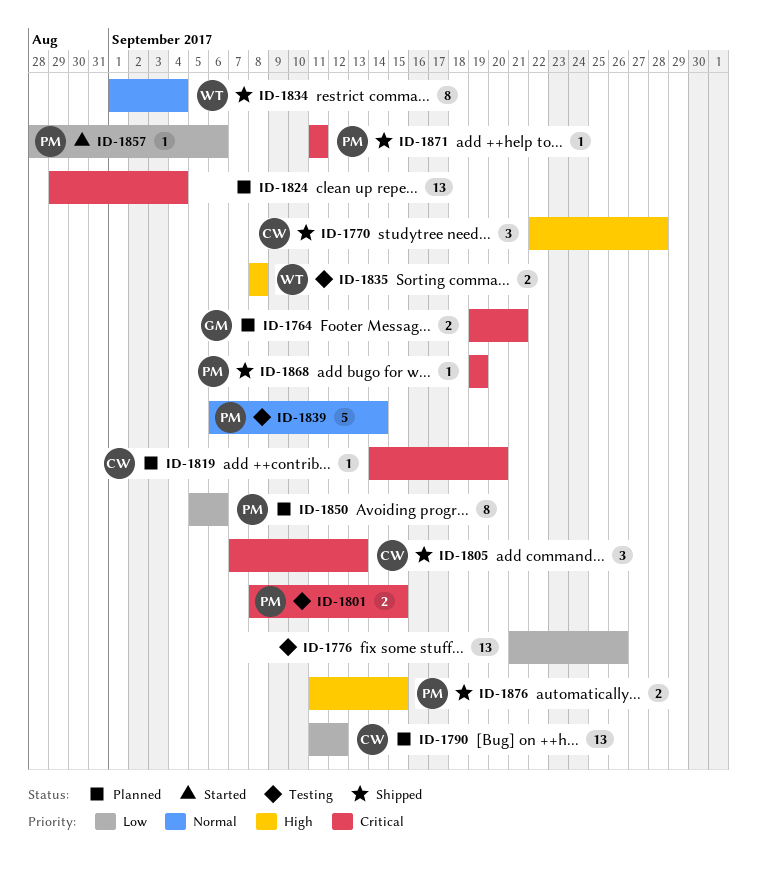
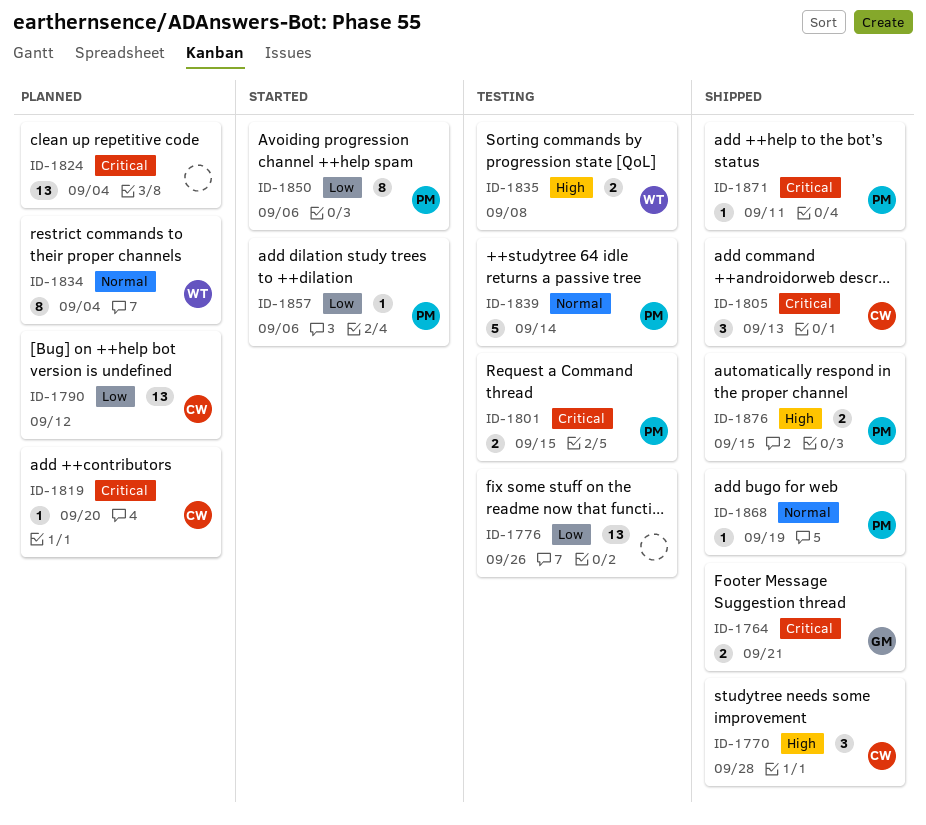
ID-1764, status: Planned -> Shipped
ID-1834, status: Shipped -> Planned
ID-1850, status: Planned -> Started
ID-1868, priority: Critical -> Normal

